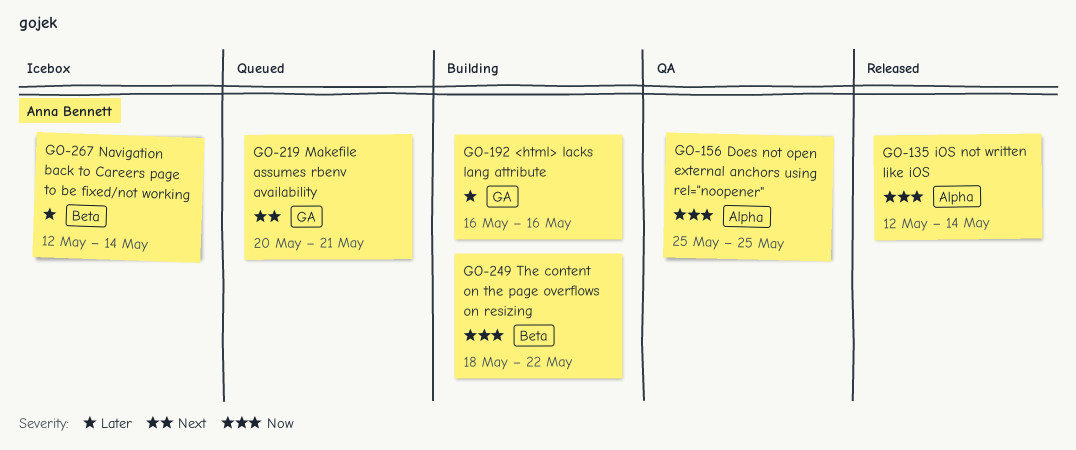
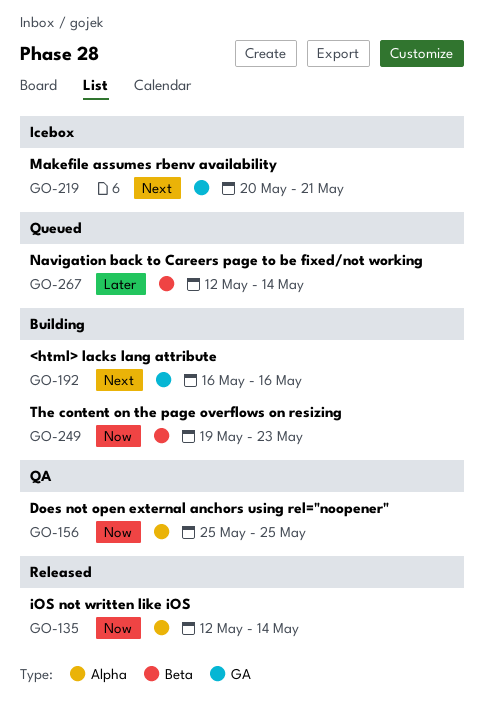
GO-192, priority: Later -> Next
GO-219, status: Queued -> Icebox
GO-249, start: May 18 -> May 19
GO-249, due: May 22 -> May 23
GO-267, status: Icebox -> Queued

